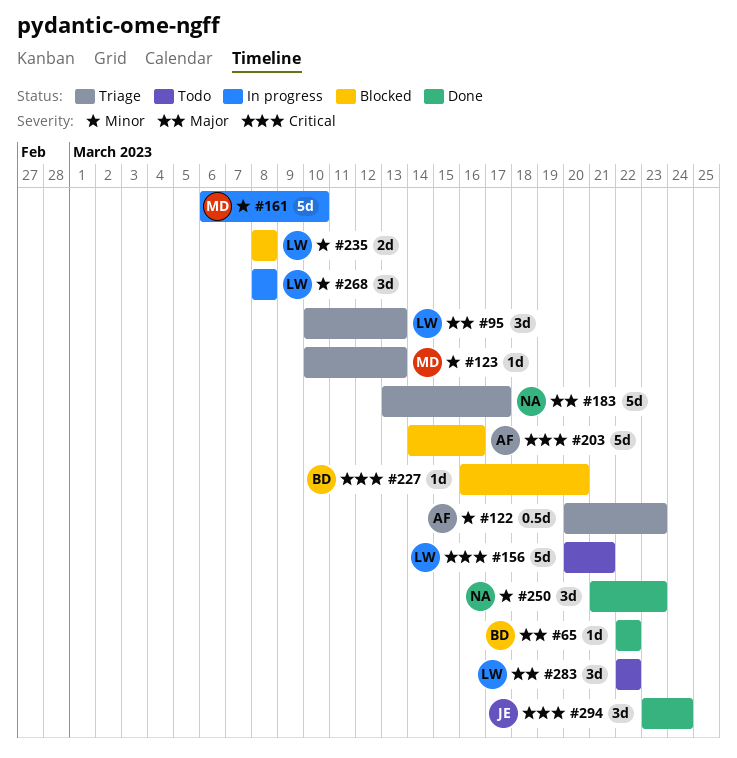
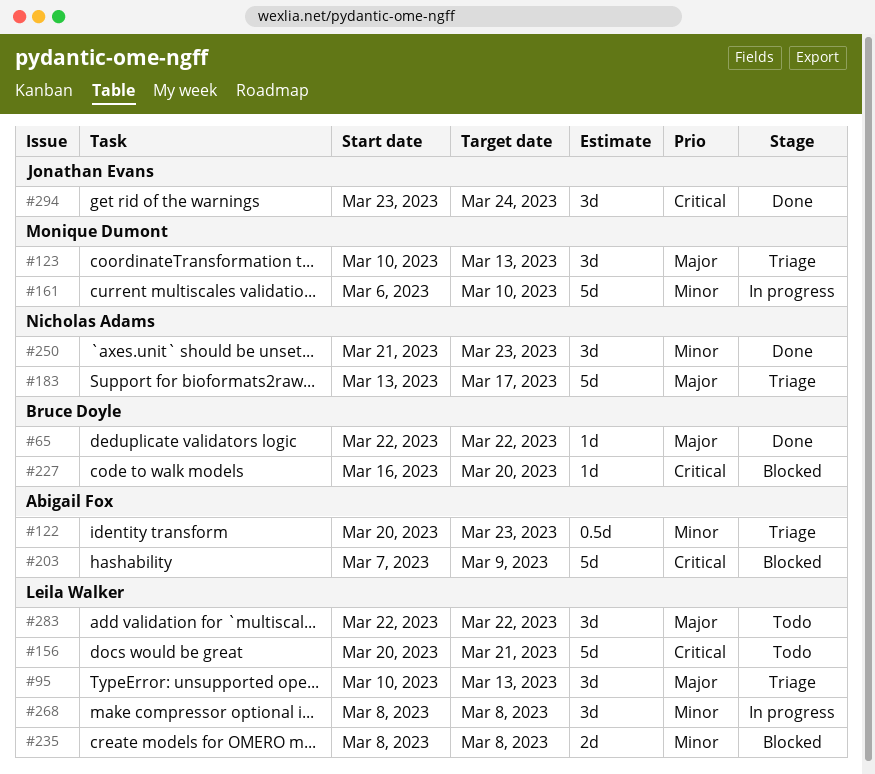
#123, priority: Minor -> Major
#123, estimate: 1d -> 3d
#203, start: Mar 14 -> Mar 7
#203, due: Mar 16 -> Mar 9

